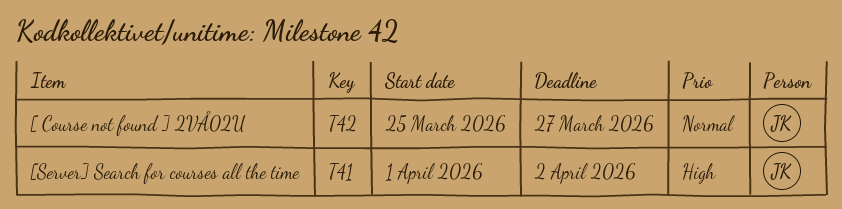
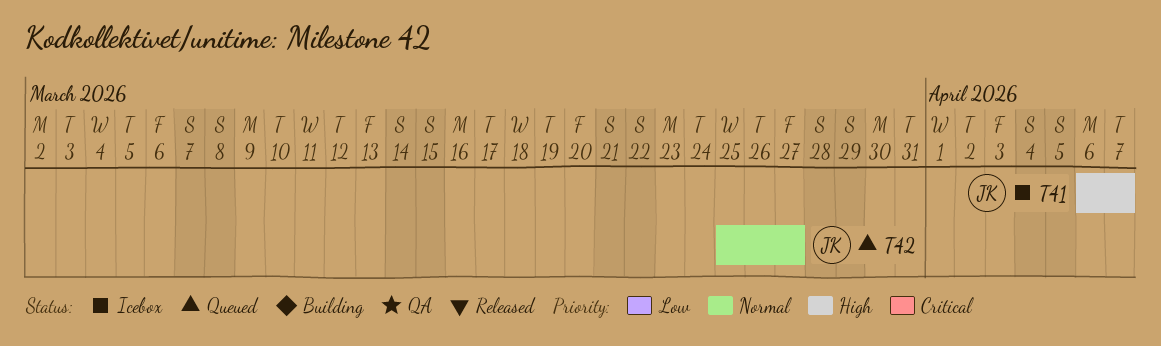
T41, start: Apr 1 -> Apr 6
T41, due: Apr 2 -> Apr 7

